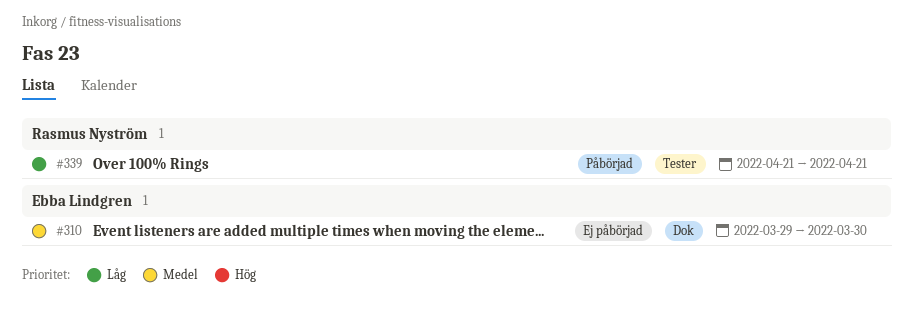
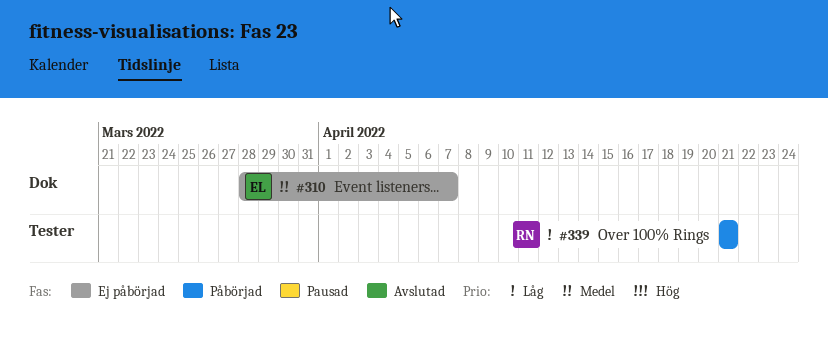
#310, start: Mar 29 -> Mar 28
#310, due: Mar 30 -> Apr 7

